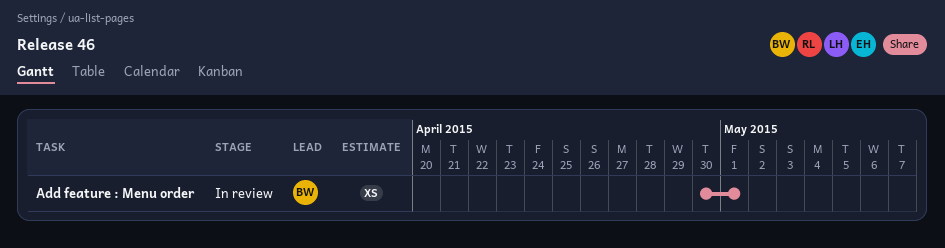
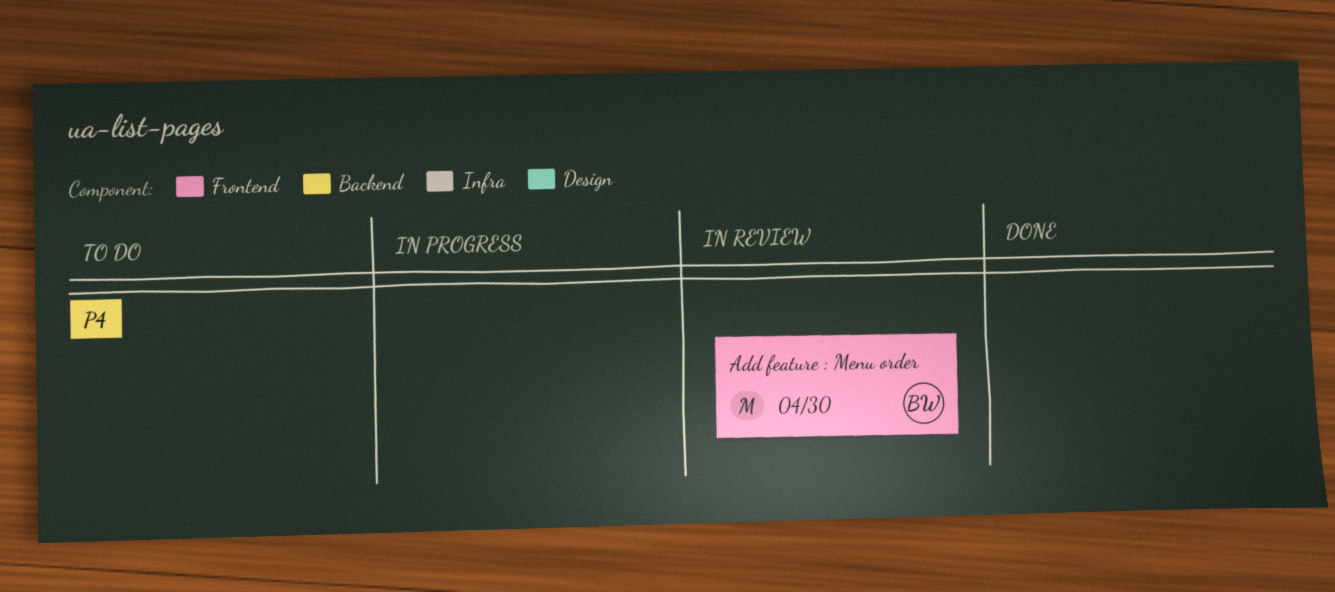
Add feature : Menu order, estimate: XS -> M
Add feature : Menu order, due: May 1 -> Apr 30

